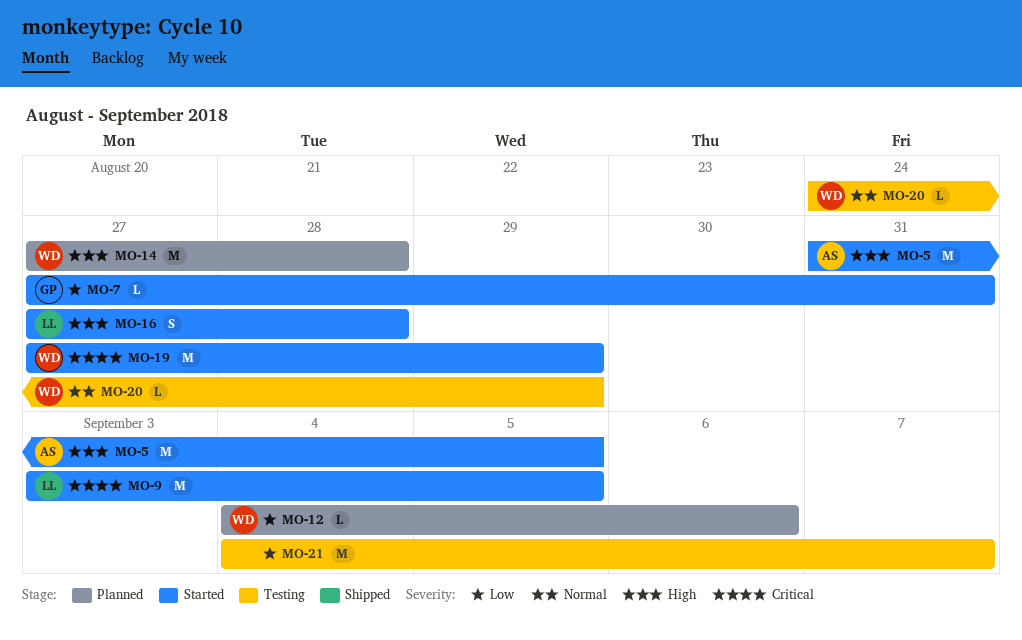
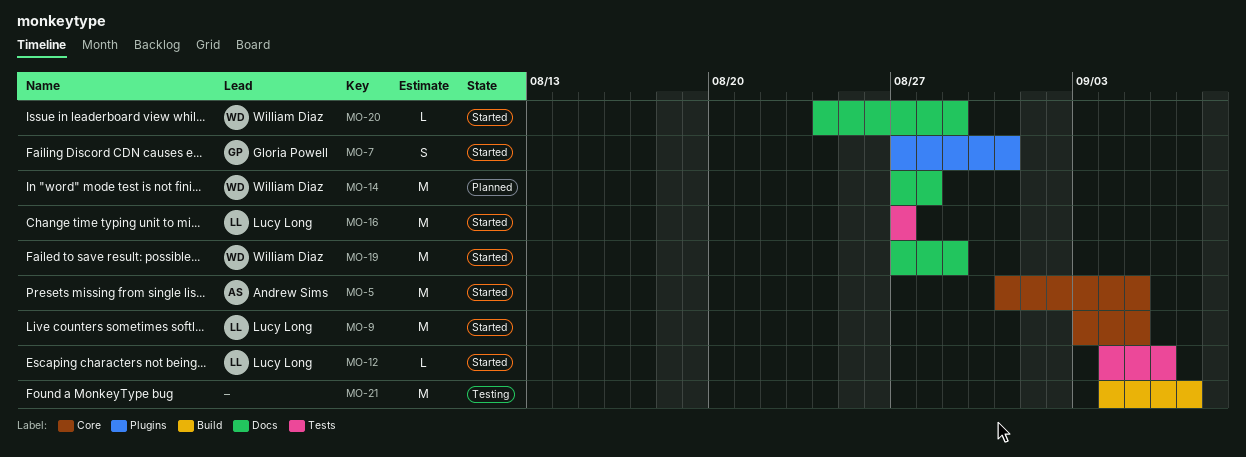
MO-7, estimate: L -> S
MO-12, status: Planned -> Started
MO-12, owner: William Diaz -> Lucy Long
MO-16, estimate: S -> M
MO-16, due: Aug 28 -> Aug 27
MO-20, status: Testing -> Started

